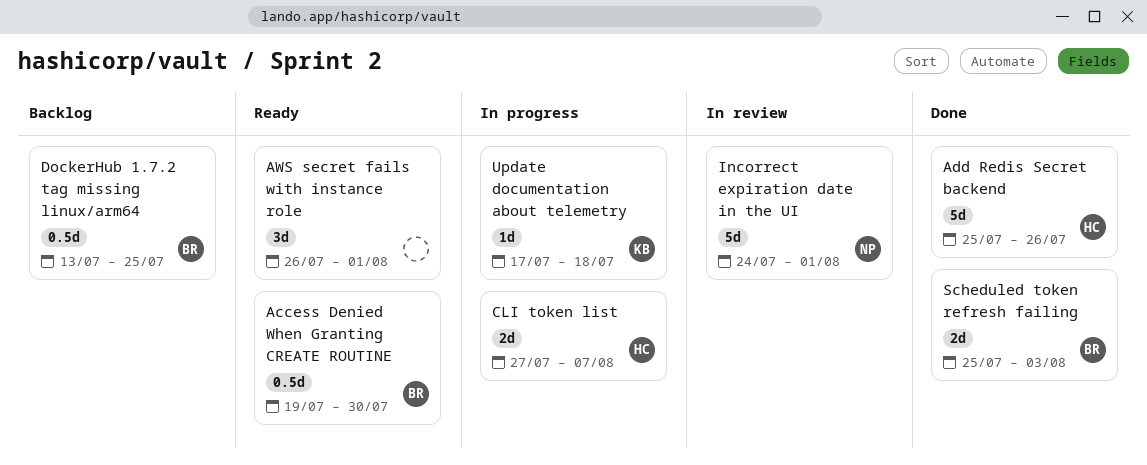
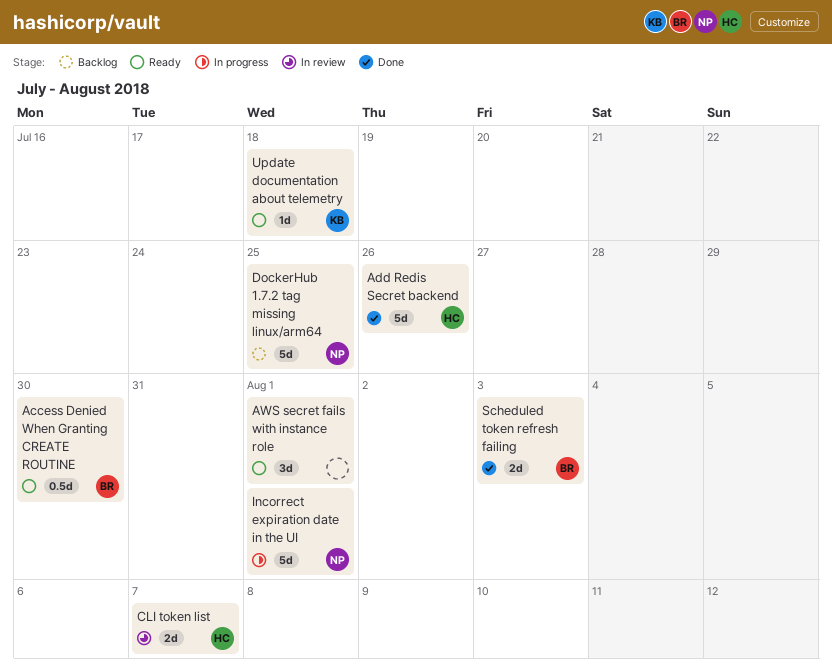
CLI token list, status: In progress -> In review
DockerHub 1.7.2 tag missing linux/arm64, owner: BR -> NP
DockerHub 1.7.2 tag missing linux/arm64, estimate: 0.5d -> 5d
Incorrect expiration date in the UI, status: In review -> In progress
Update documentation about telemetry, status: In progress -> Ready

